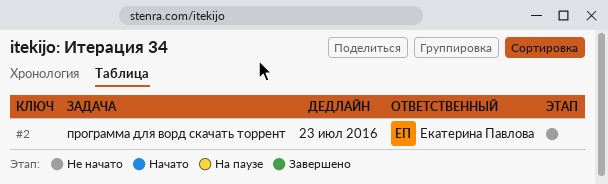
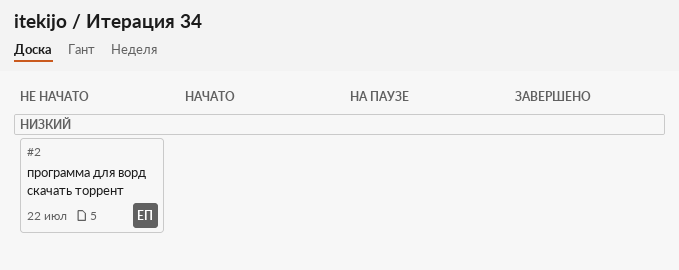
#2, due: Jul 23 -> Jul 22

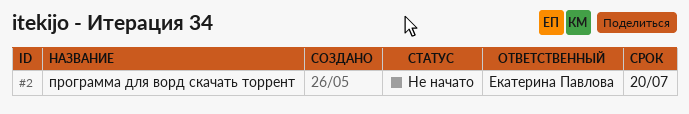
#2, due: Jul 22 -> Jul 20

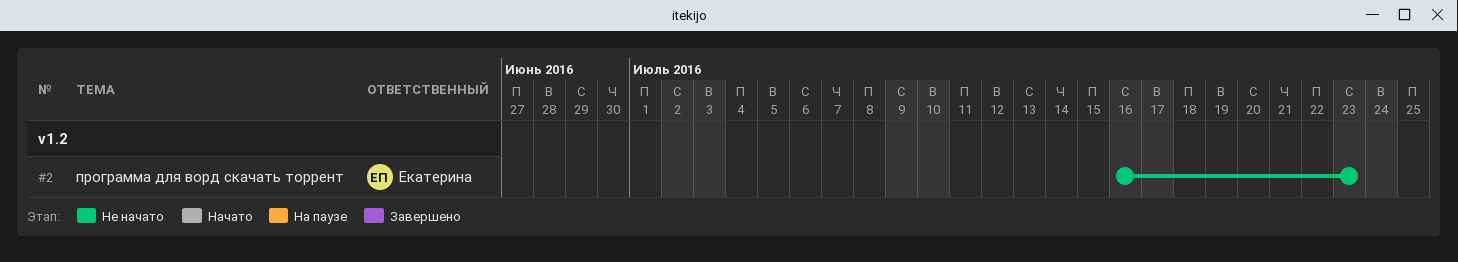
#2, due: Jul 20 -> Jul 23

